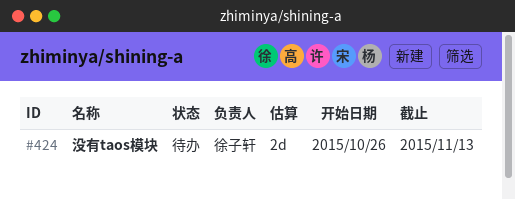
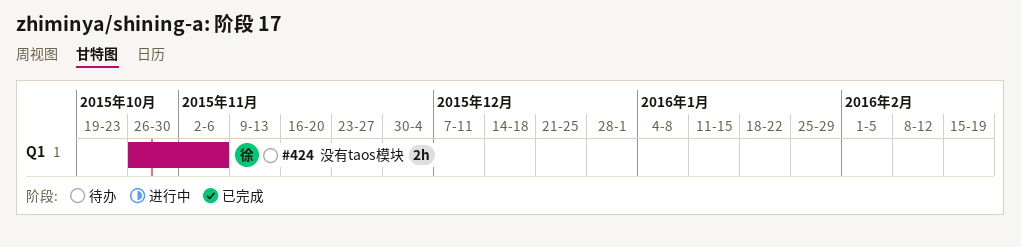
#424, estimate: 2d -> 2h
#424, due: Nov 13 -> Nov 6

